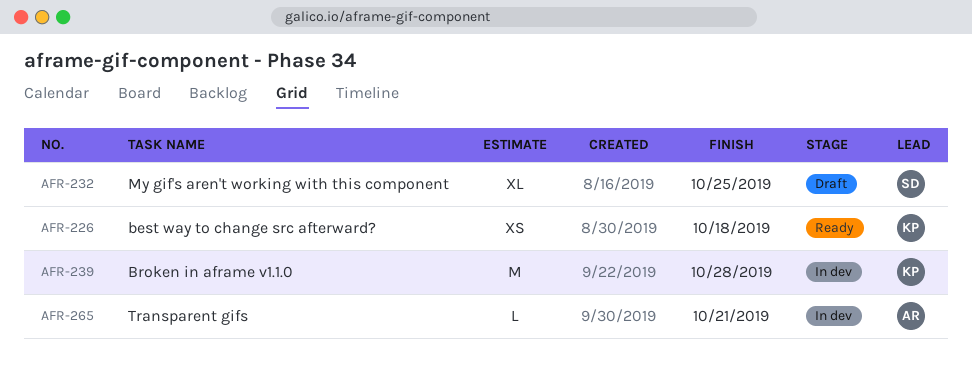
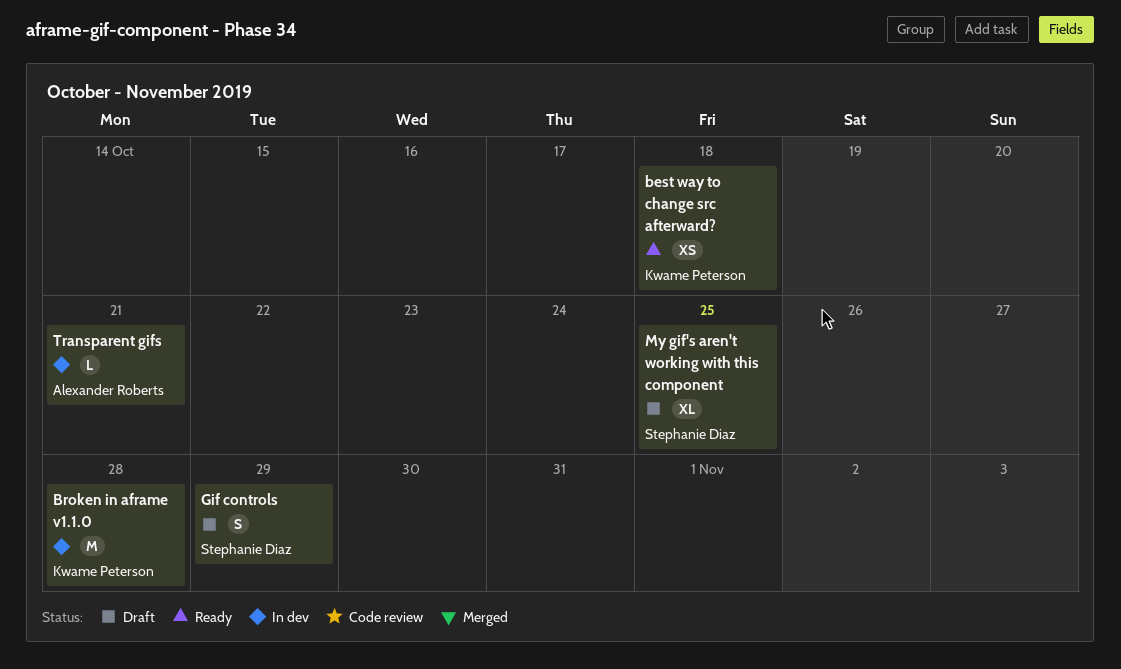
Gif controls: none -> present

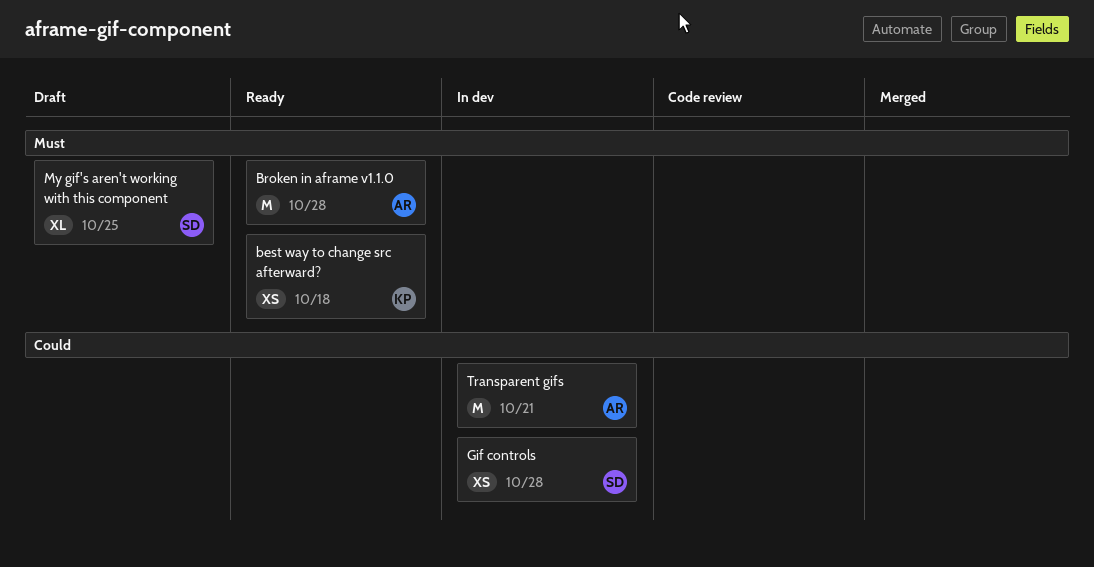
Broken in aframe v1.1.0, status: In dev -> Ready
Broken in aframe v1.1.0, owner: Kwame Peterson -> Alexander Roberts
Gif controls, status: Draft -> In dev
Gif controls, estimate: S -> XS
Gif controls, due: Oct 29 -> Oct 28
Transparent gifs, estimate: L -> M

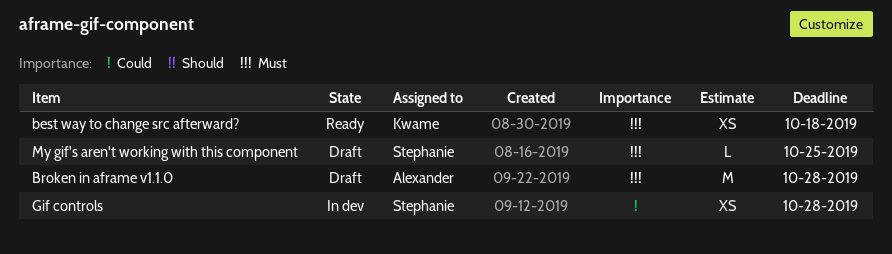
Broken in aframe v1.1.0, status: Ready -> Draft
My gif's aren't working with this component, estimate: XL -> L
Transparent gifs: present -> none

